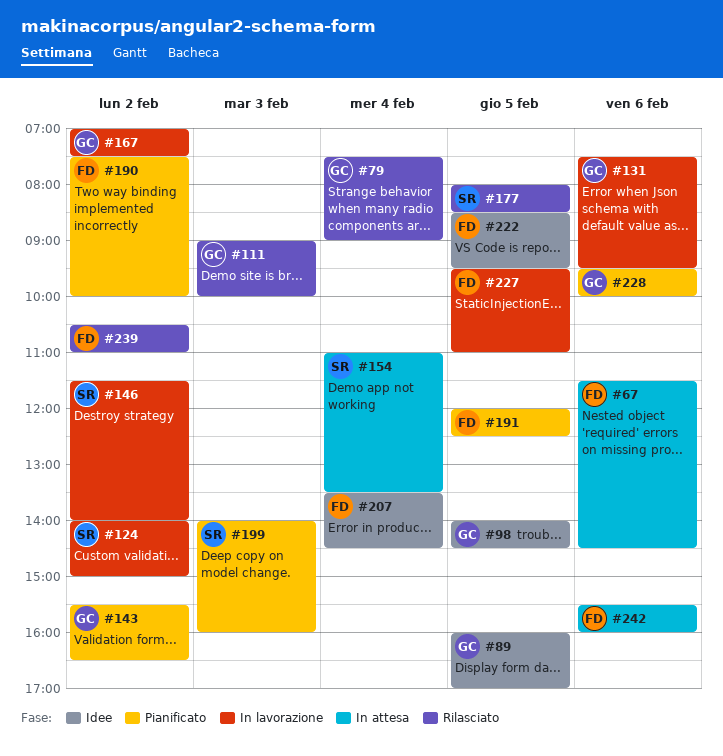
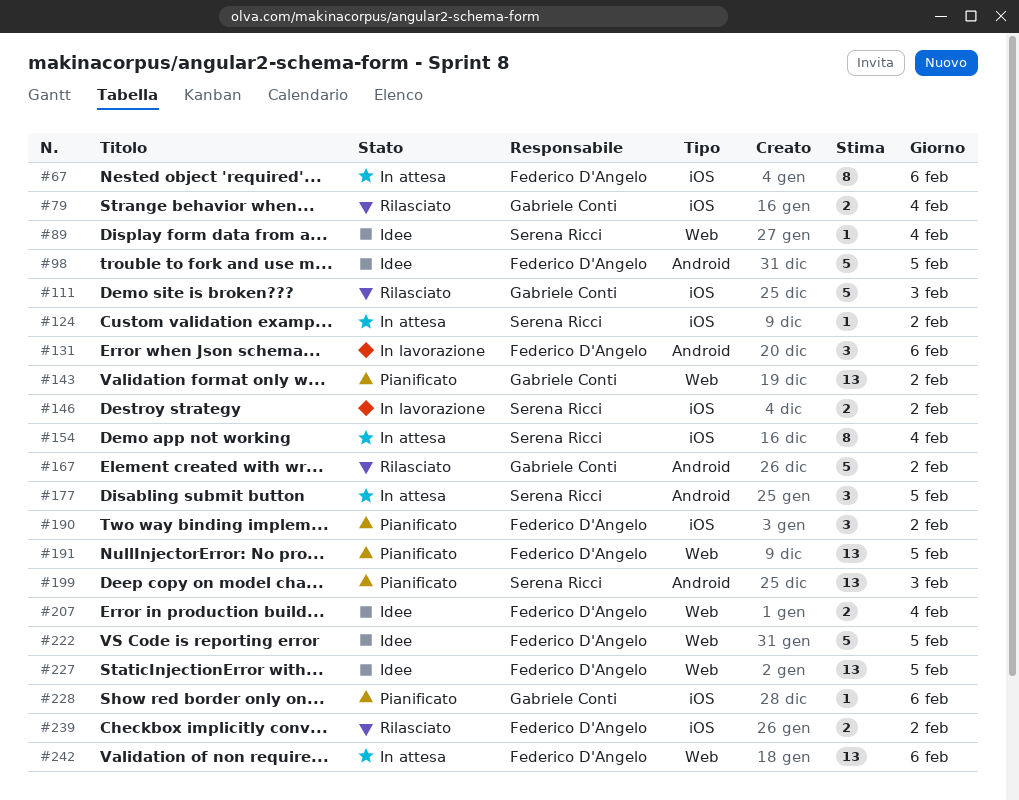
#89, owner: Gabriele Conti -> Serena Ricci
#89, day: Feb 5 -> Feb 4
#98, owner: Gabriele Conti -> Federico D'Angelo
#124, status: In lavorazione -> In attesa
#131, owner: Gabriele Conti -> Federico D'Angelo
#167, status: In lavorazione -> Rilasciato
#177, status: Rilasciato -> In attesa
#227, status: In lavorazione -> Idee

